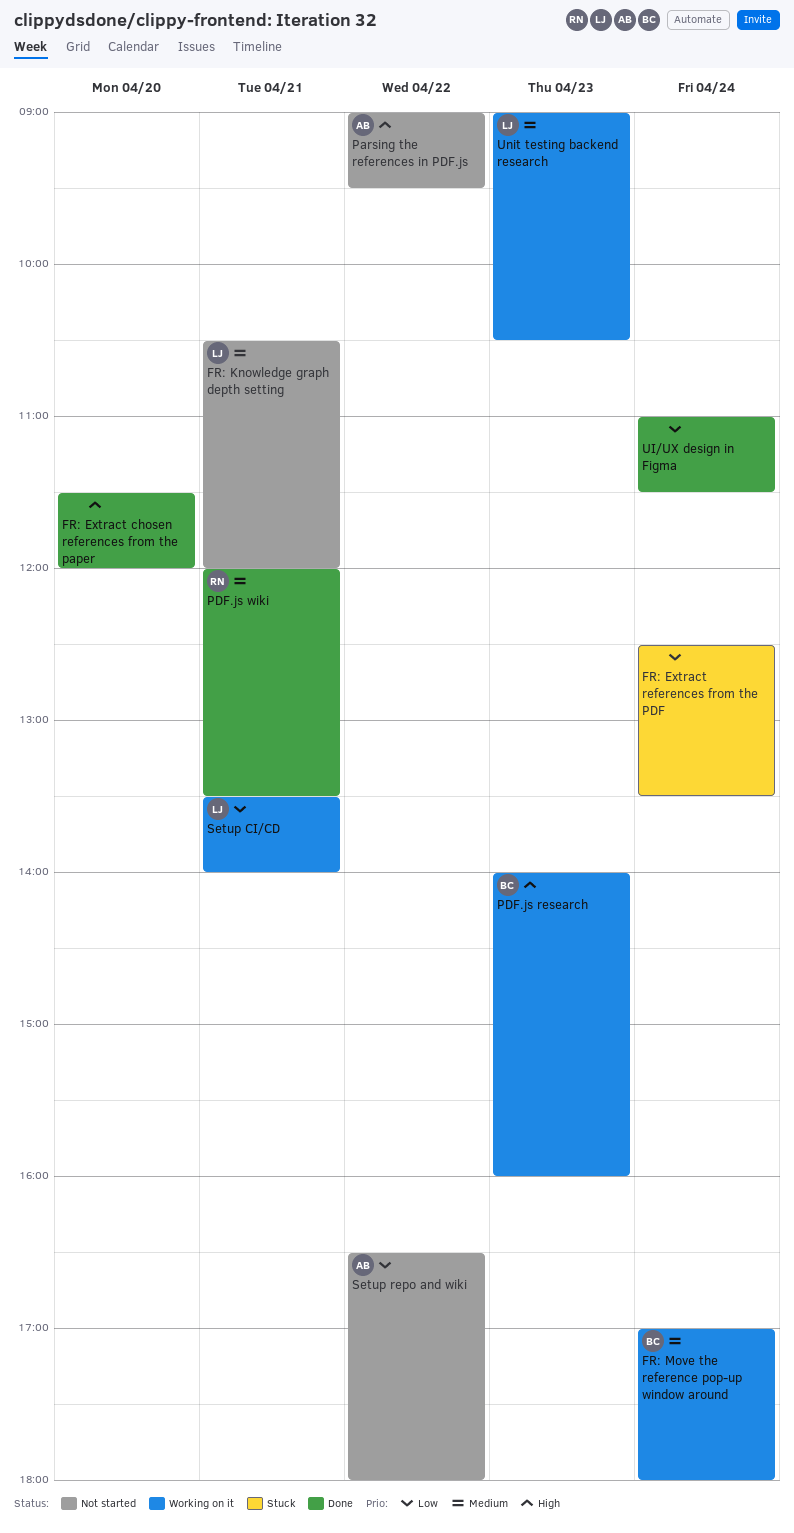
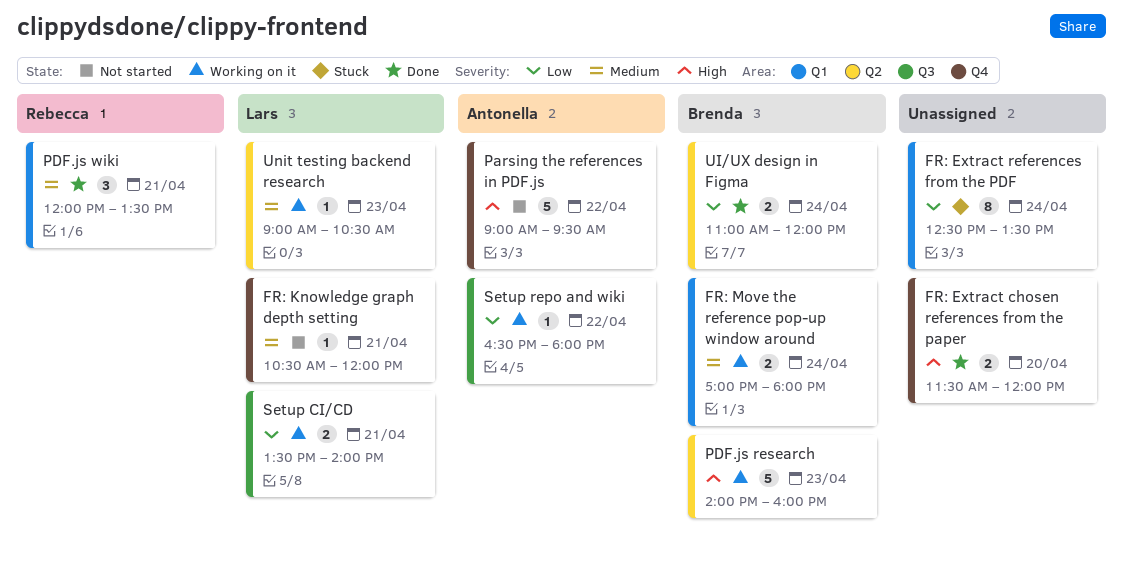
Setup repo and wiki, status: Not started -> Working on it
UI/UX design in Figma, owner: none -> Brenda
UI/UX design in Figma, ends: 11:30 -> 12:00

